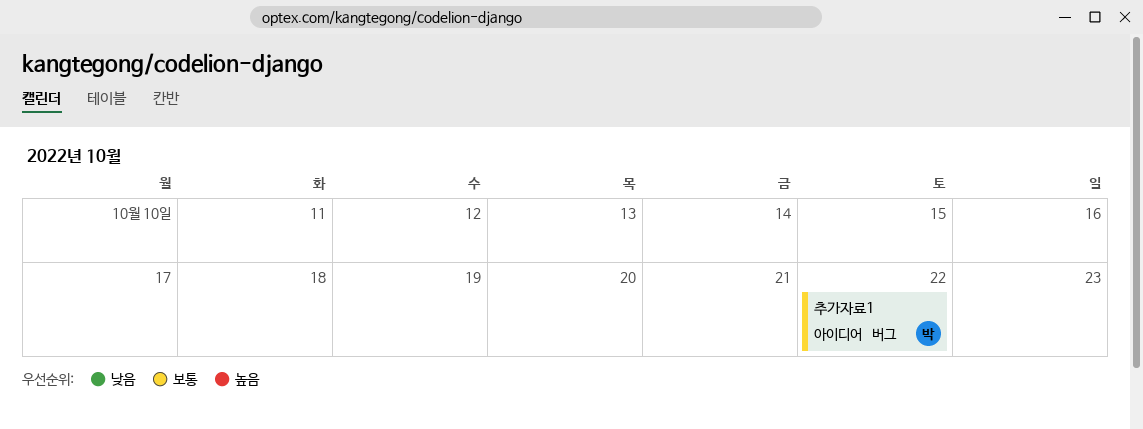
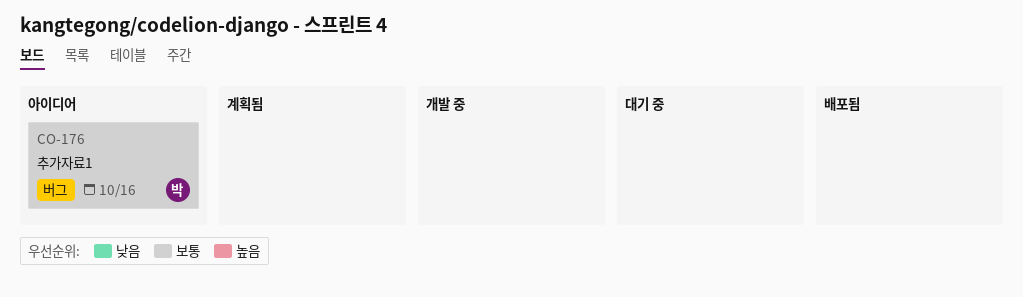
추가자료1, due: Oct 22 -> Oct 16

